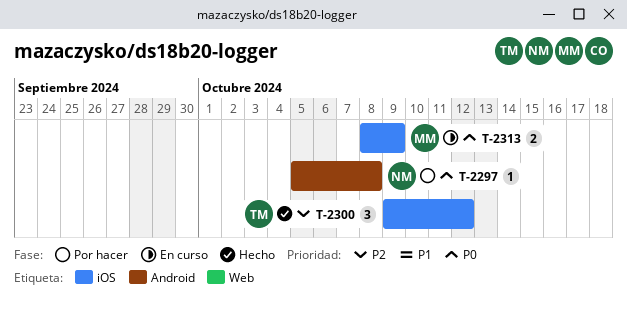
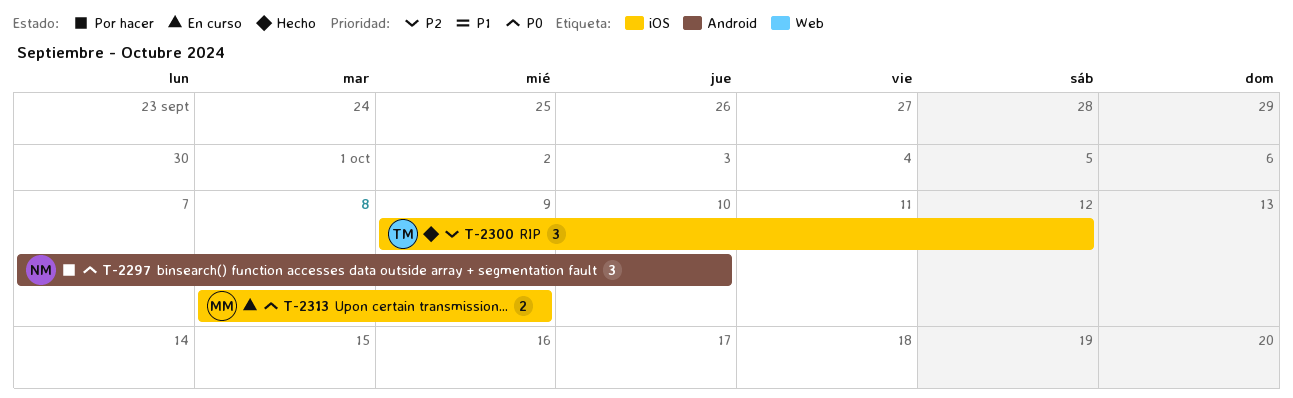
T-2297, estimate: 1 -> 3
T-2297, start: Oct 5 -> Oct 7
T-2297, due: Oct 8 -> Oct 10

